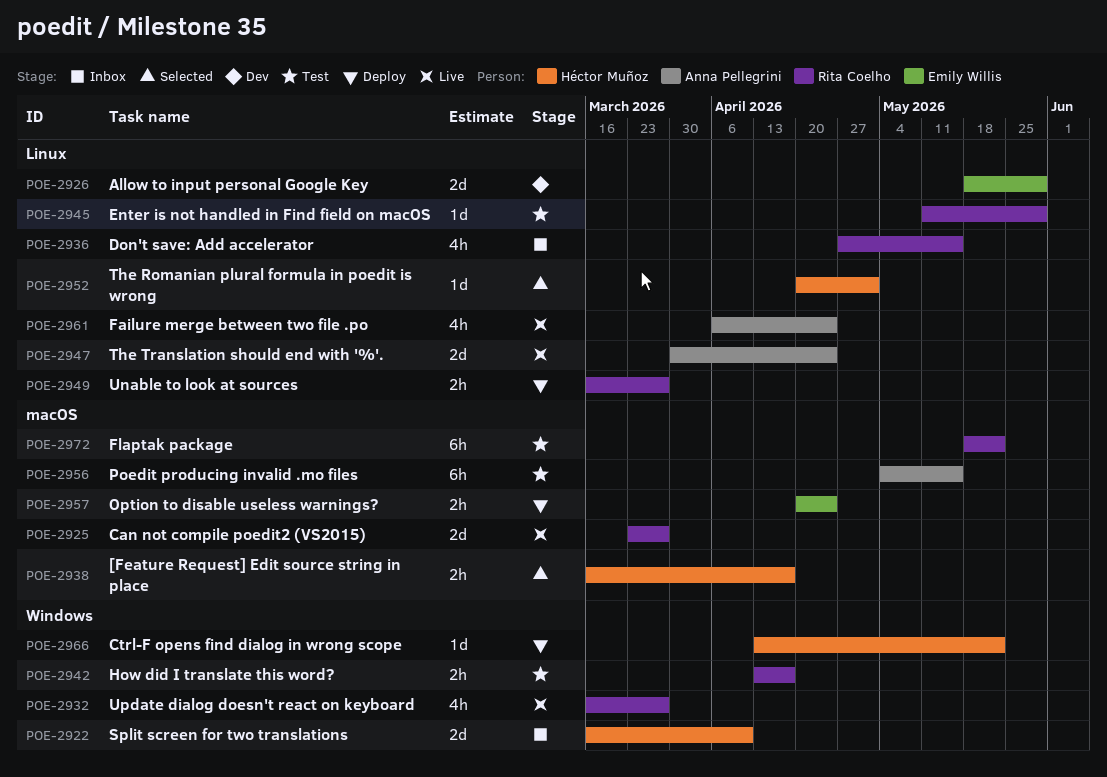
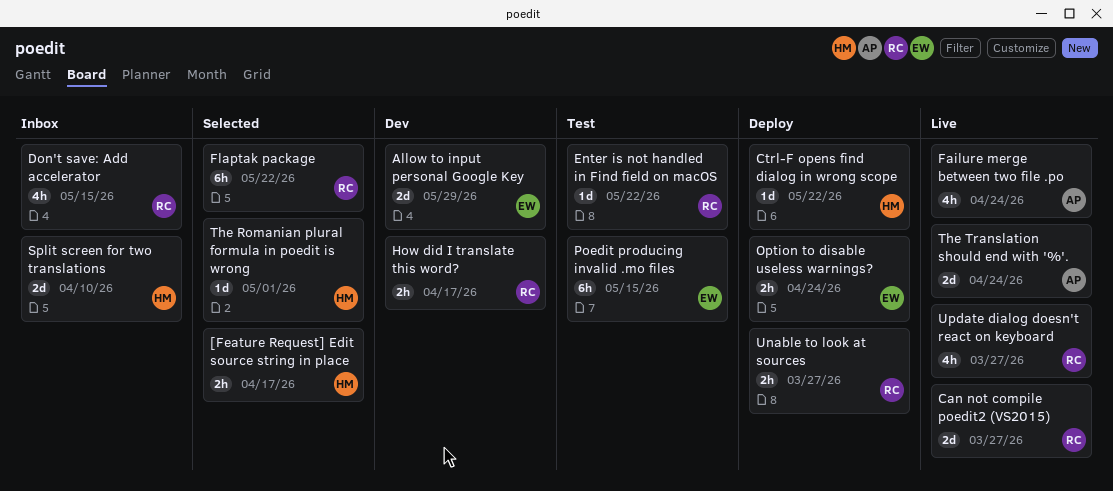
Enter is not handled in Find field on macOS, due: May 29 -> May 22
Flaptak package, status: Test -> Selected
How did I translate this word?, status: Test -> Dev
Poedit producing invalid .mo files, owner: Anna Pellegrini -> Emily Willis

